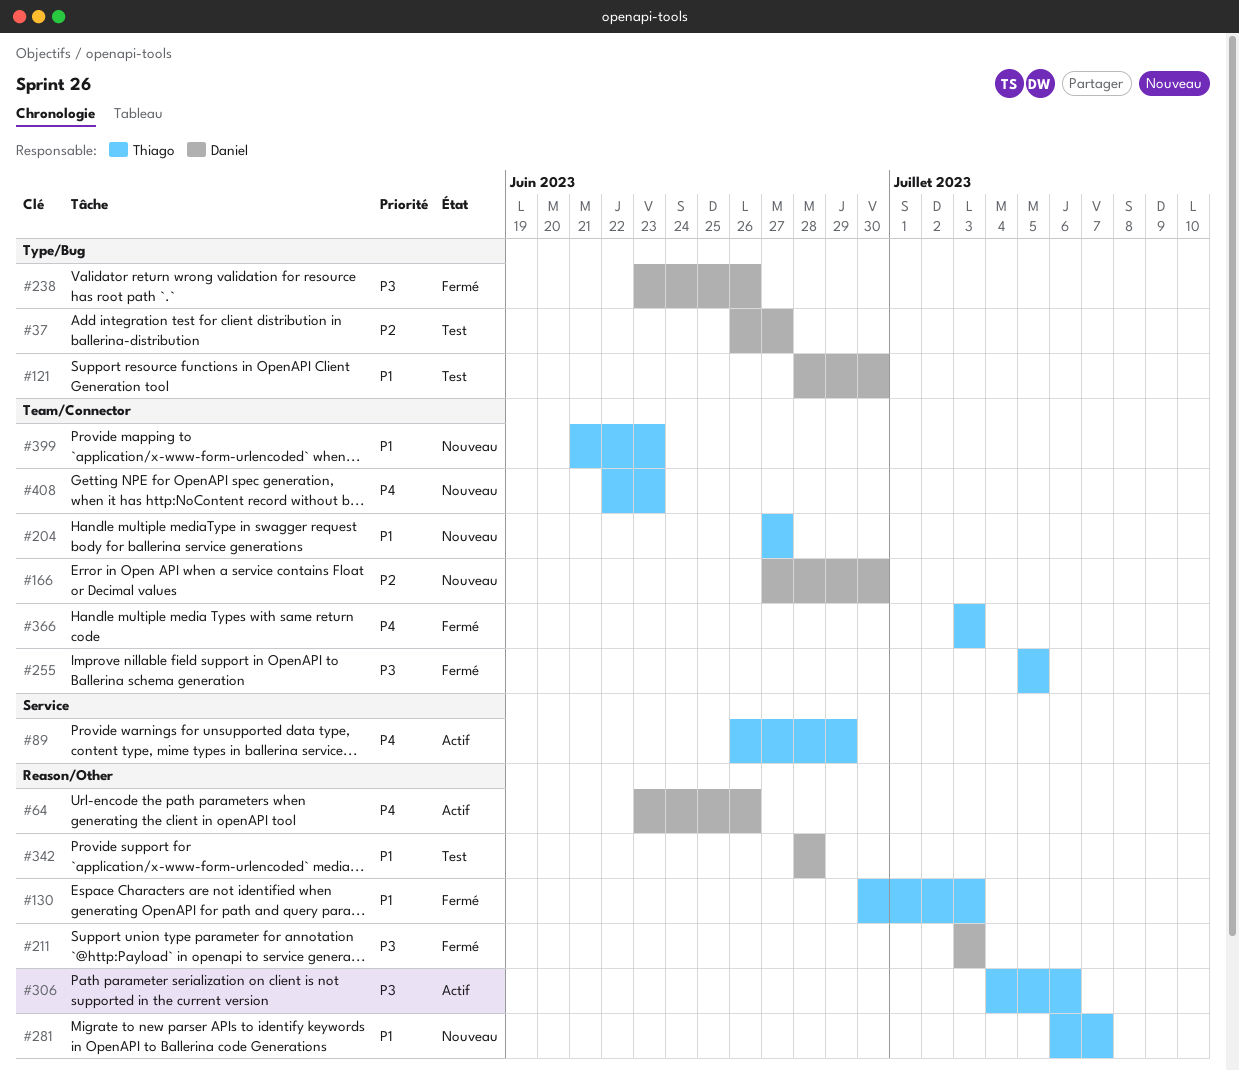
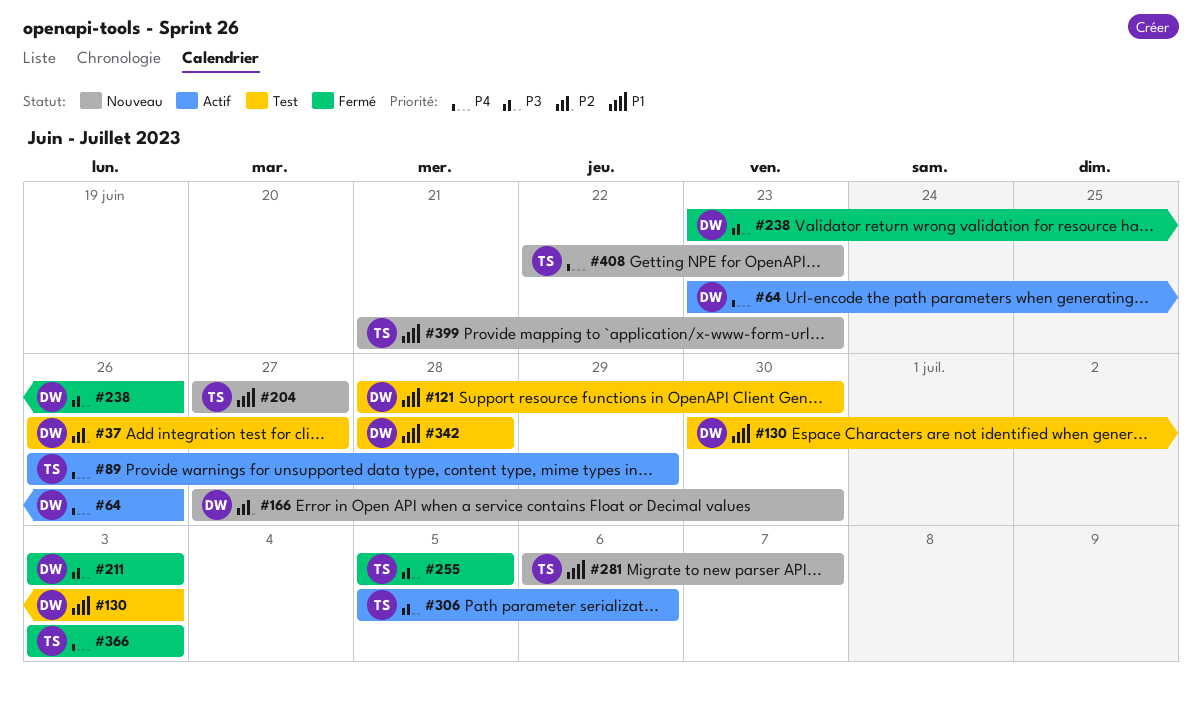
#130, status: Fermé -> Test
#130, owner: Thiago -> Daniel
#306, start: Jul 4 -> Jul 5

